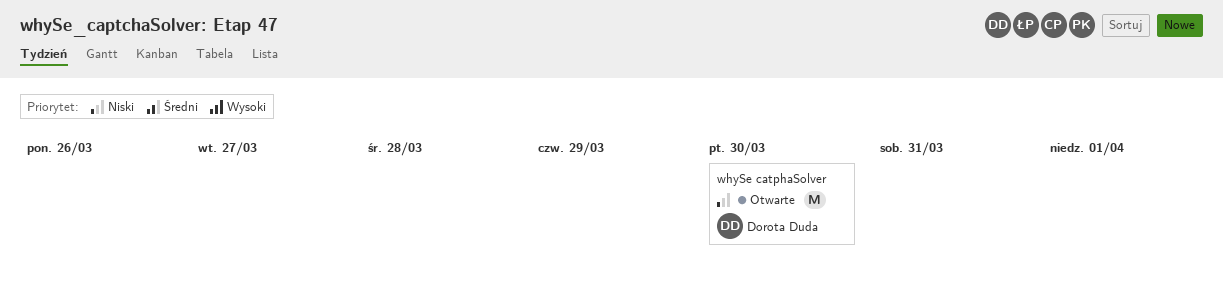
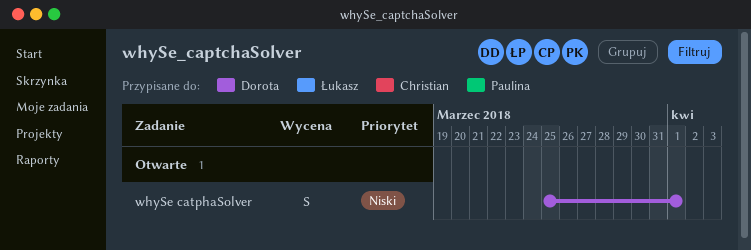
whySe catphaSolver, estimate: M -> S
whySe catphaSolver, due: Mar 30 -> Apr 1

